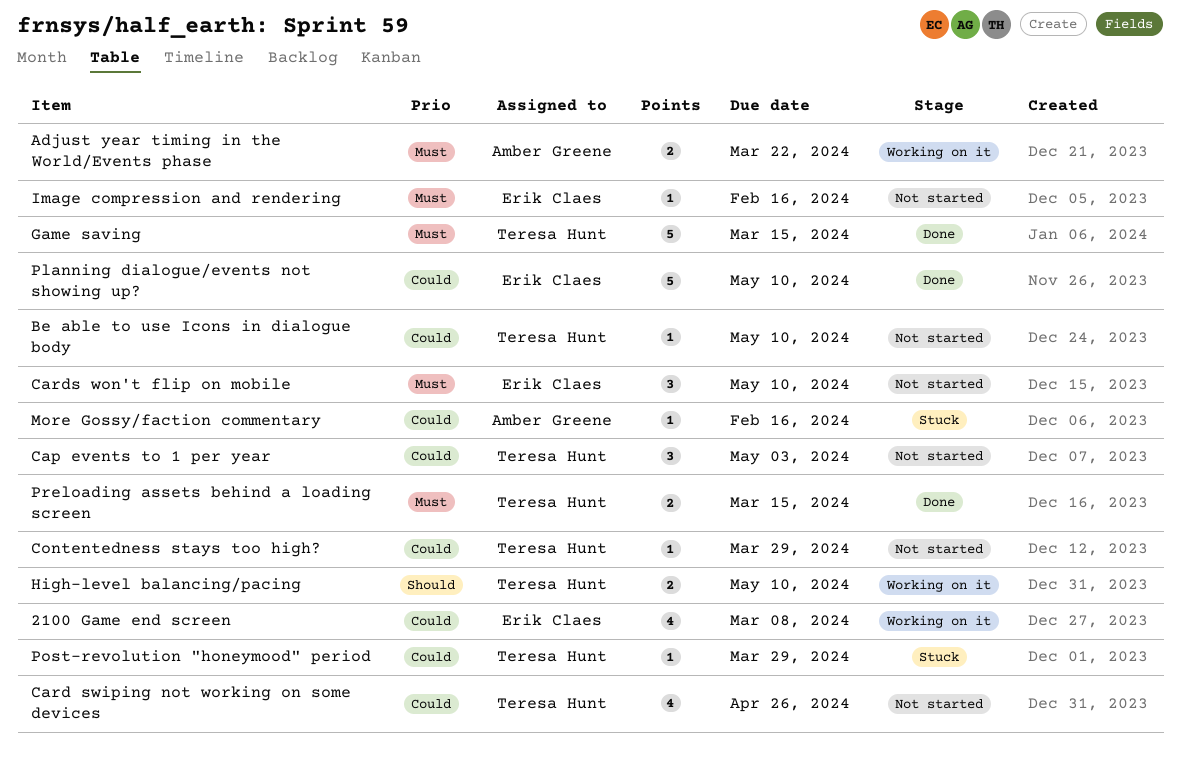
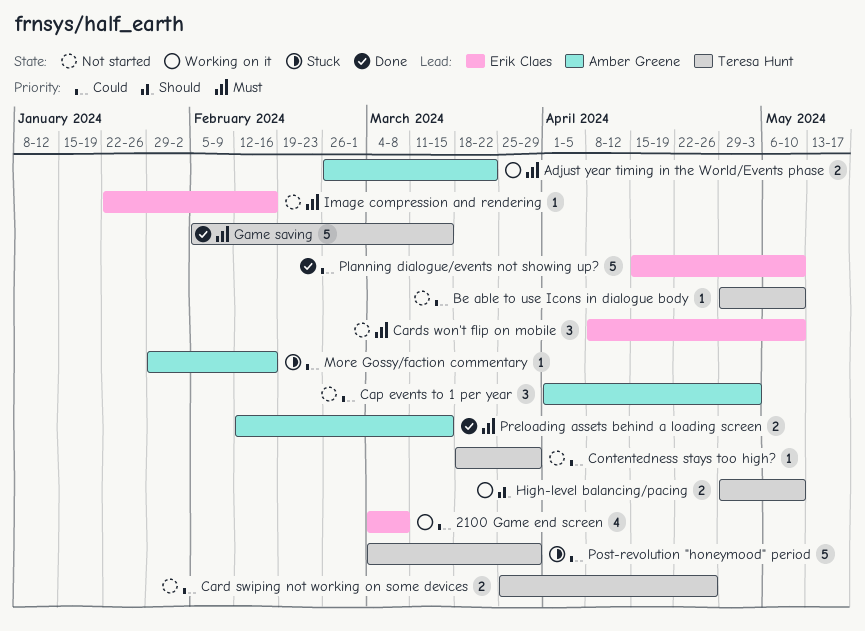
Cap events to 1 per year, owner: Teresa Hunt -> Amber Greene
Card swiping not working on some devices, estimate: 4 -> 2
Post-revolution "honeymood" period, estimate: 1 -> 5
Preloading assets behind a loading screen, owner: Teresa Hunt -> Amber Greene

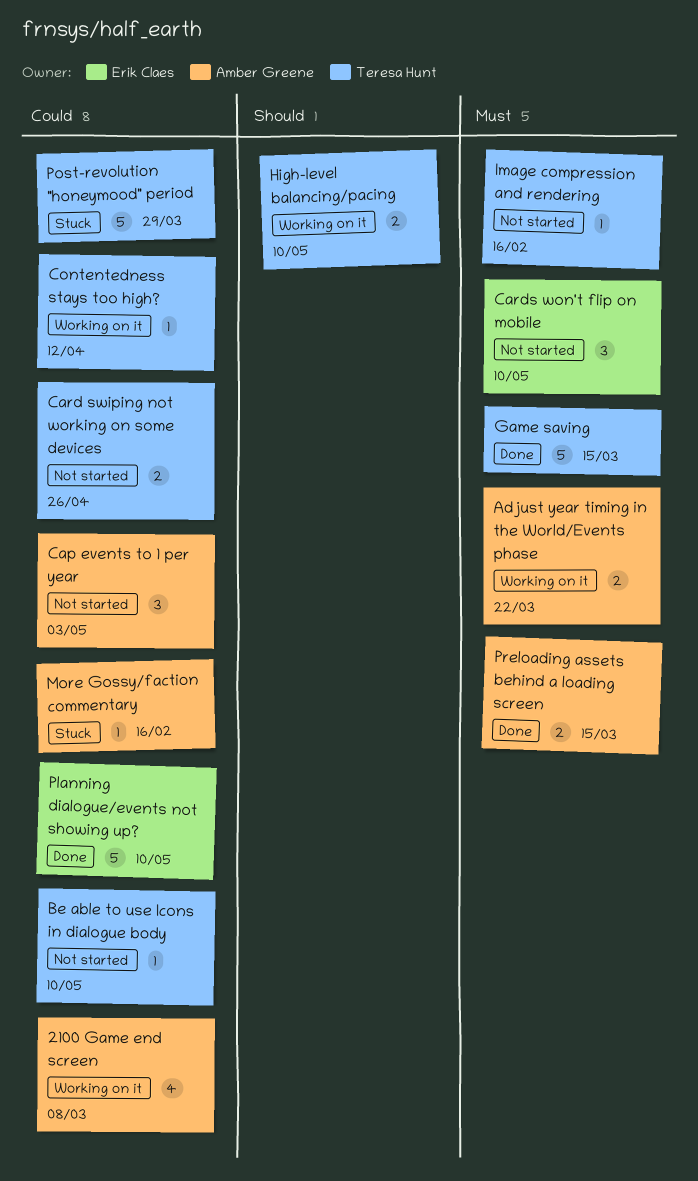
2100 Game end screen, owner: Erik Claes -> Amber Greene
Contentedness stays too high?, status: Not started -> Working on it
Contentedness stays too high?, due: Mar 29 -> Apr 12
Image compression and rendering, owner: Erik Claes -> Teresa Hunt

